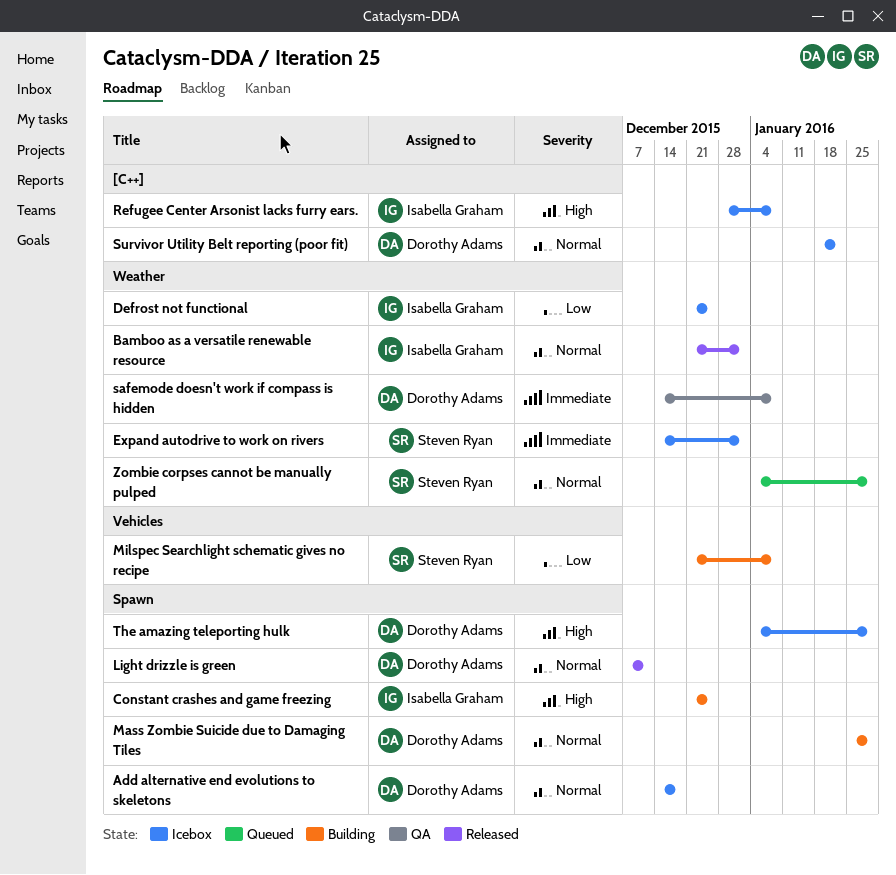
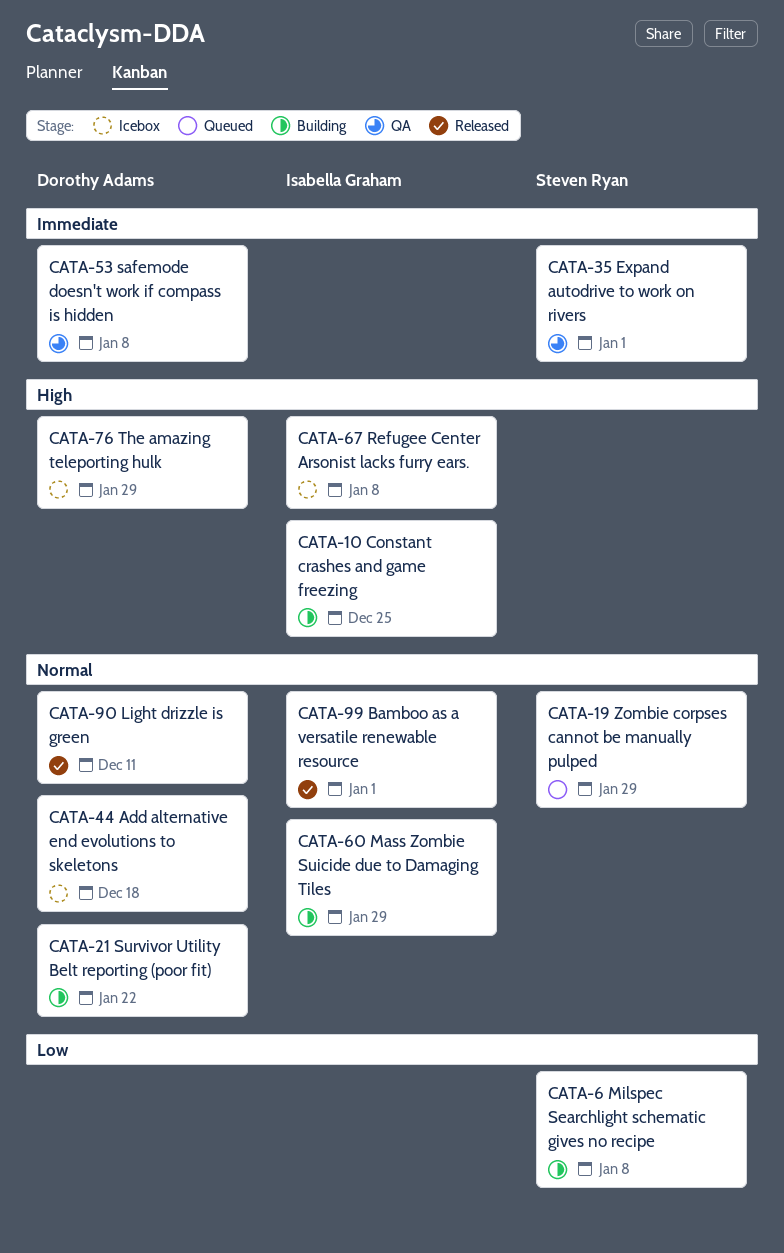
Defrost not functional: present -> none
Expand autodrive to work on rivers, status: Icebox -> QA
Mass Zombie Suicide due to Damaging Tiles, owner: Dorothy Adams -> Isabella Graham
Survivor Utility Belt reporting (poor fit), status: Icebox -> Building

